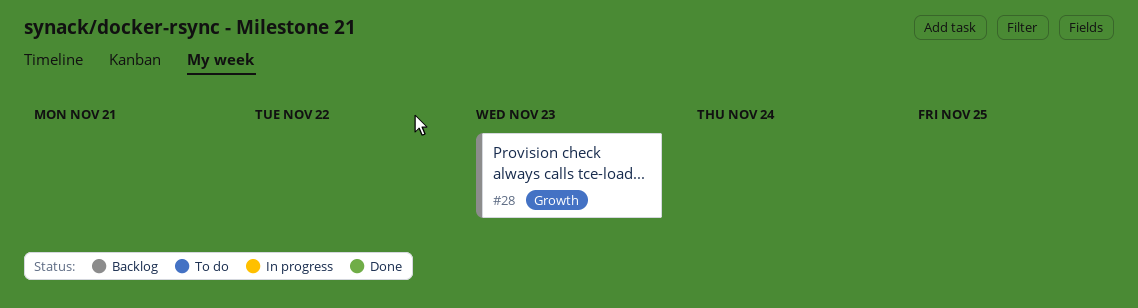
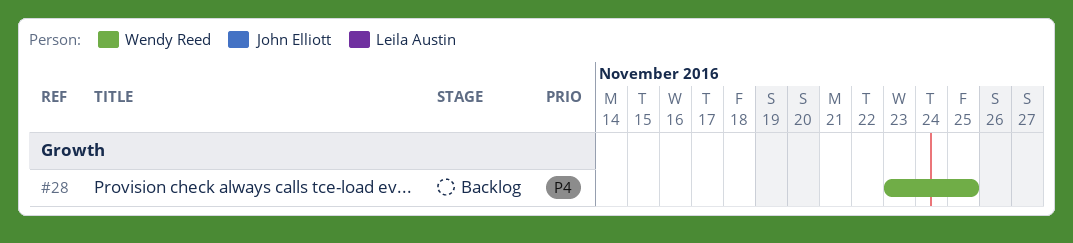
#28, due: Nov 23 -> Nov 25

